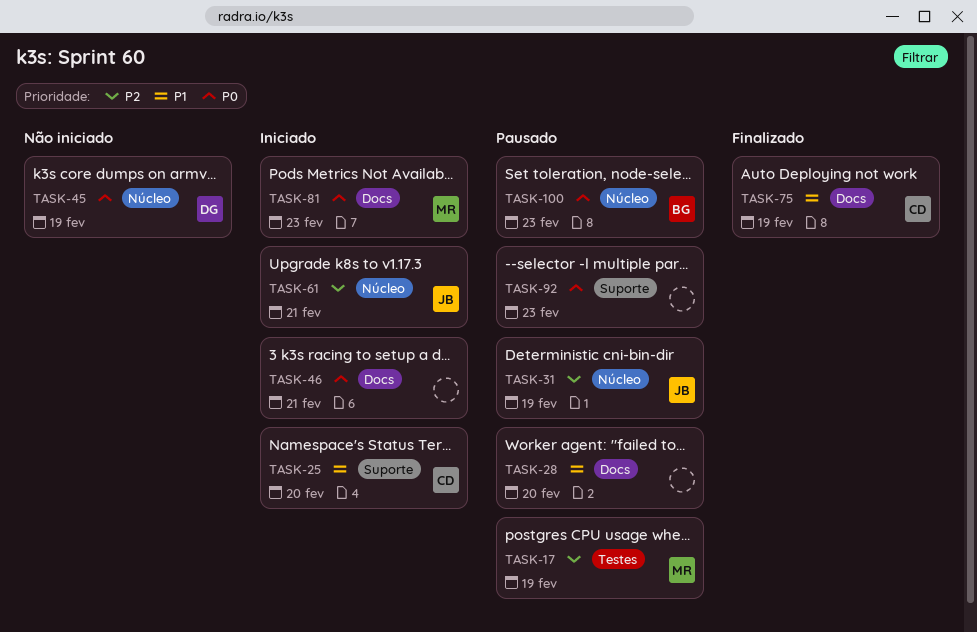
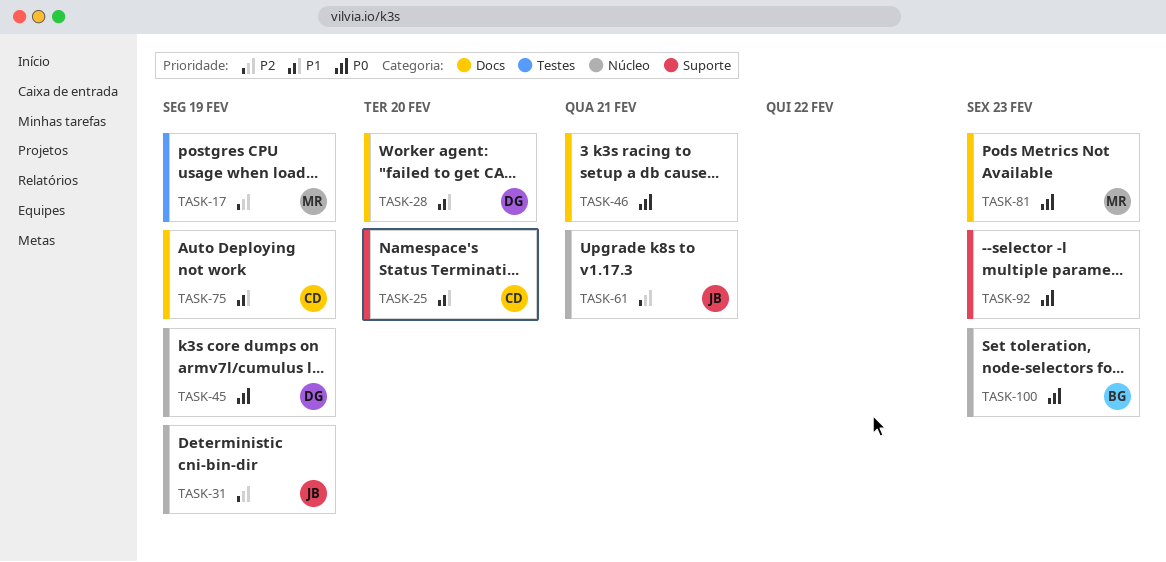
TASK-28, owner: none -> DG

